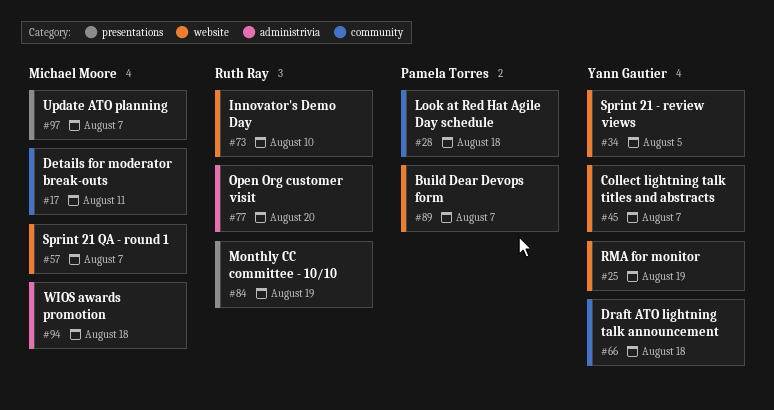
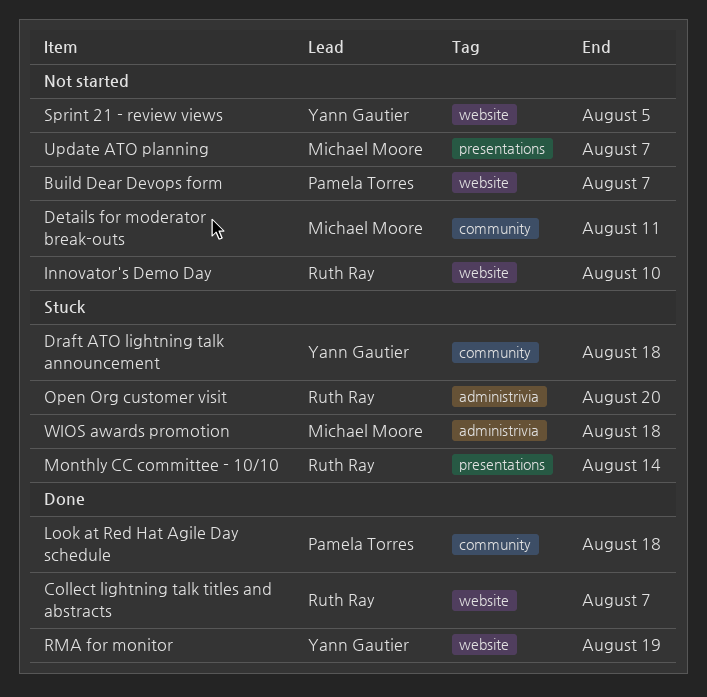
Collect lightning talk titles and abstracts, owner: Yann Gautier -> Ruth Ray
Monthly CC committee - 10/10, due: Aug 19 -> Aug 14
Sprint 21 QA - round 1: present -> none

